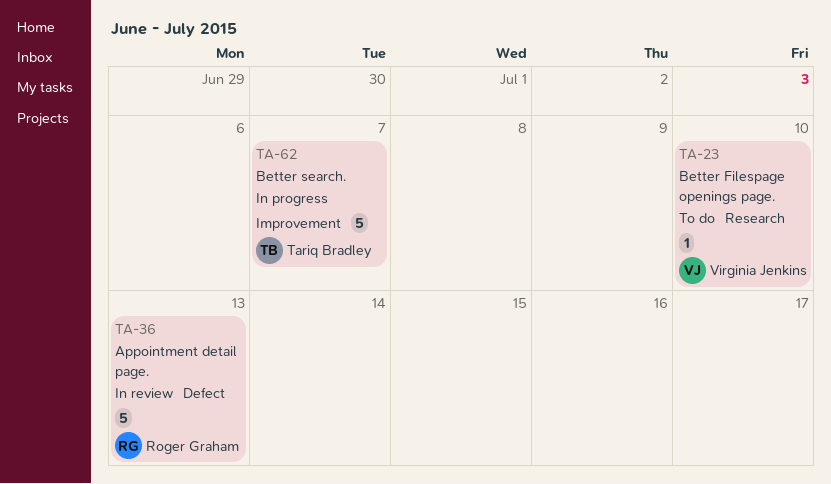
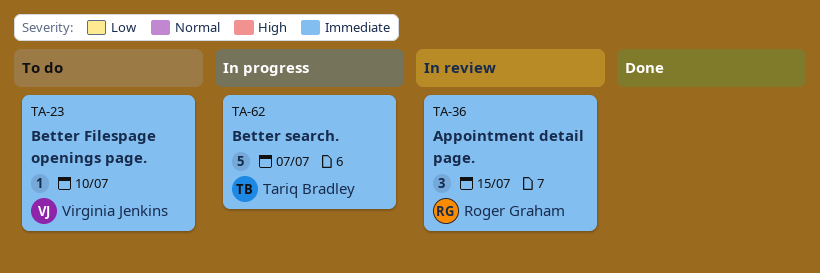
TA-36, estimate: 5 -> 3
TA-36, due: Jul 13 -> Jul 15

